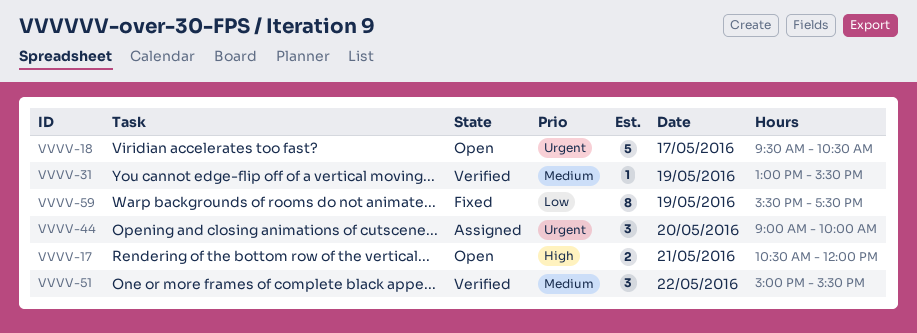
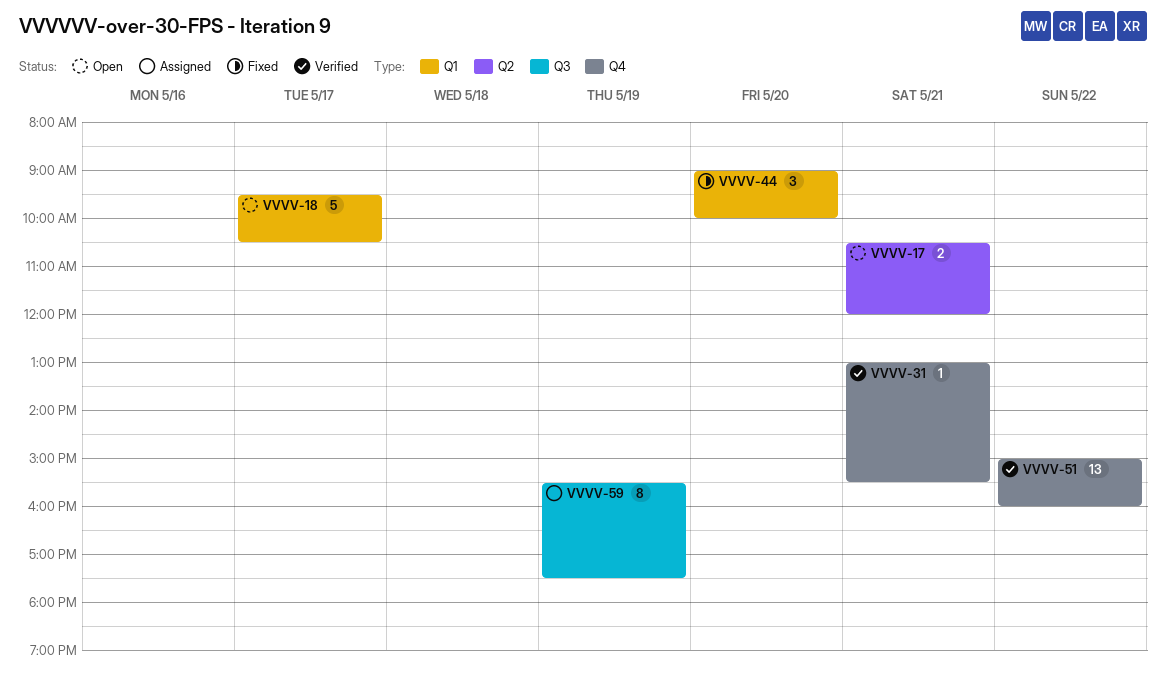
VVVV-31, day: May 19 -> May 21
VVVV-44, status: Assigned -> Fixed
VVVV-51, estimate: 3 -> 13
VVVV-51, ends: 15:30 -> 16:00
VVVV-59, status: Fixed -> Assigned

